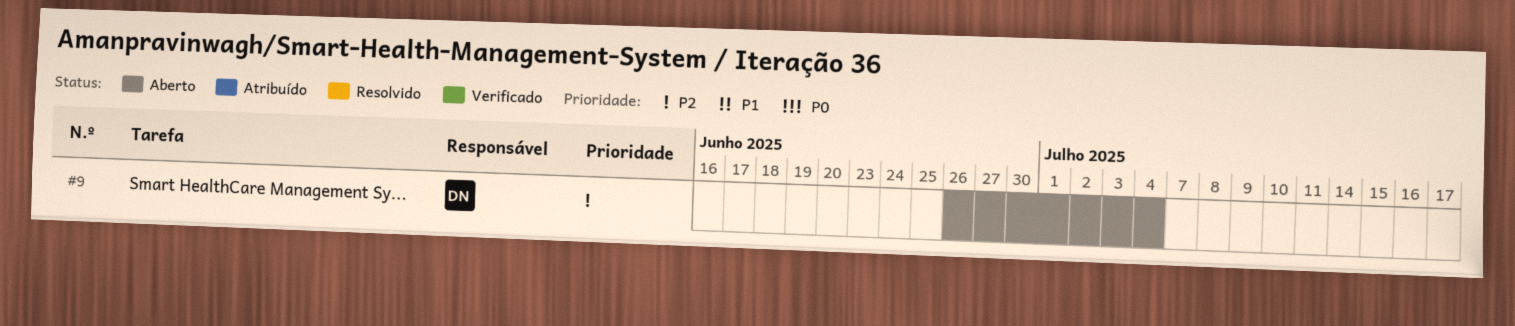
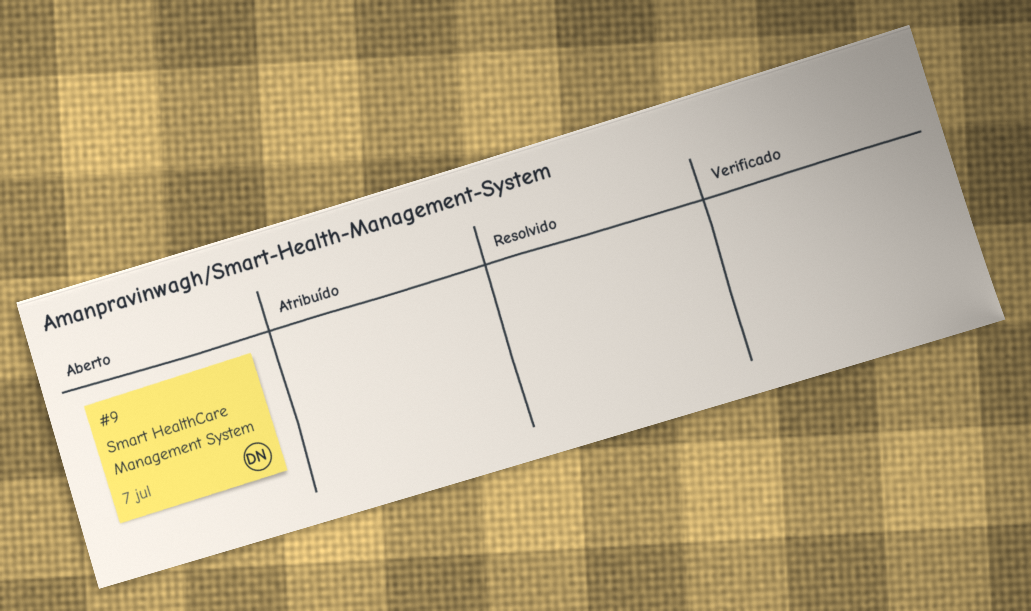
#9, due: Jul 4 -> Jul 7

